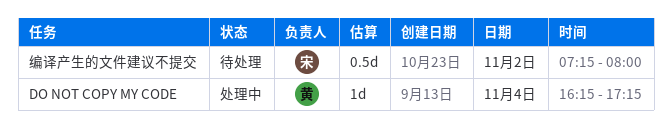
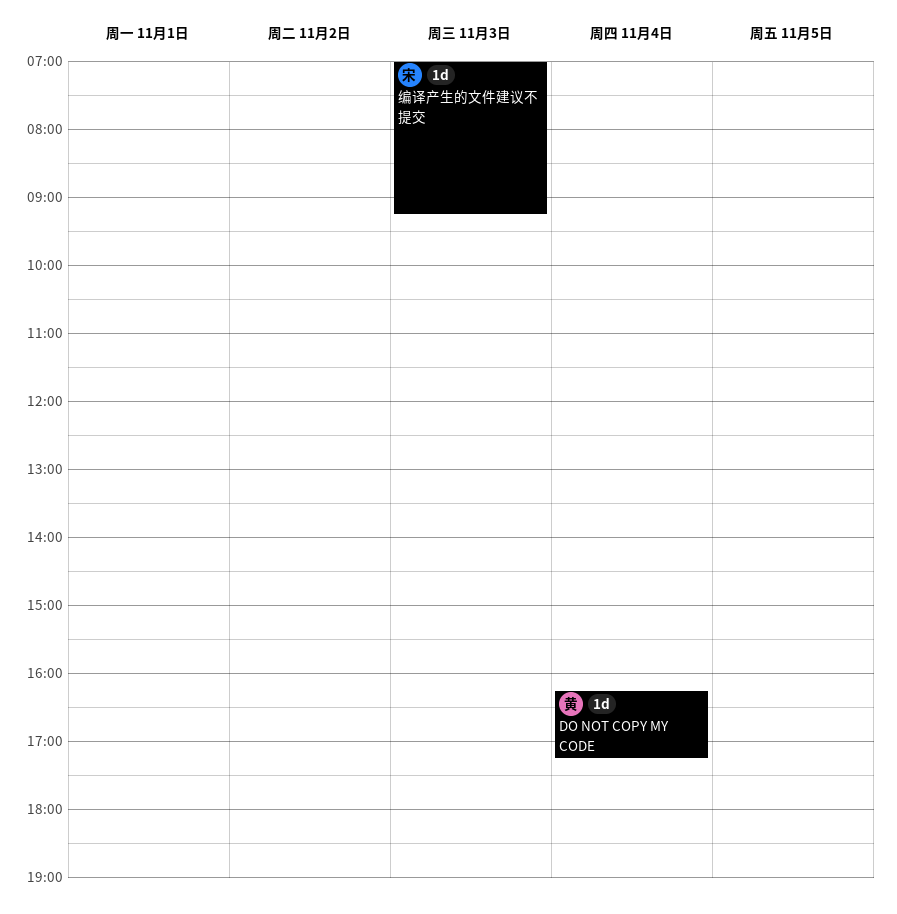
编译产生的文件建议不提交, estimate: 0.5d -> 1d
编译产生的文件建议不提交, day: Nov 2 -> Nov 3
编译产生的文件建议不提交, begins: 07:15 -> 07:00
编译产生的文件建议不提交, ends: 08:00 -> 09:15

